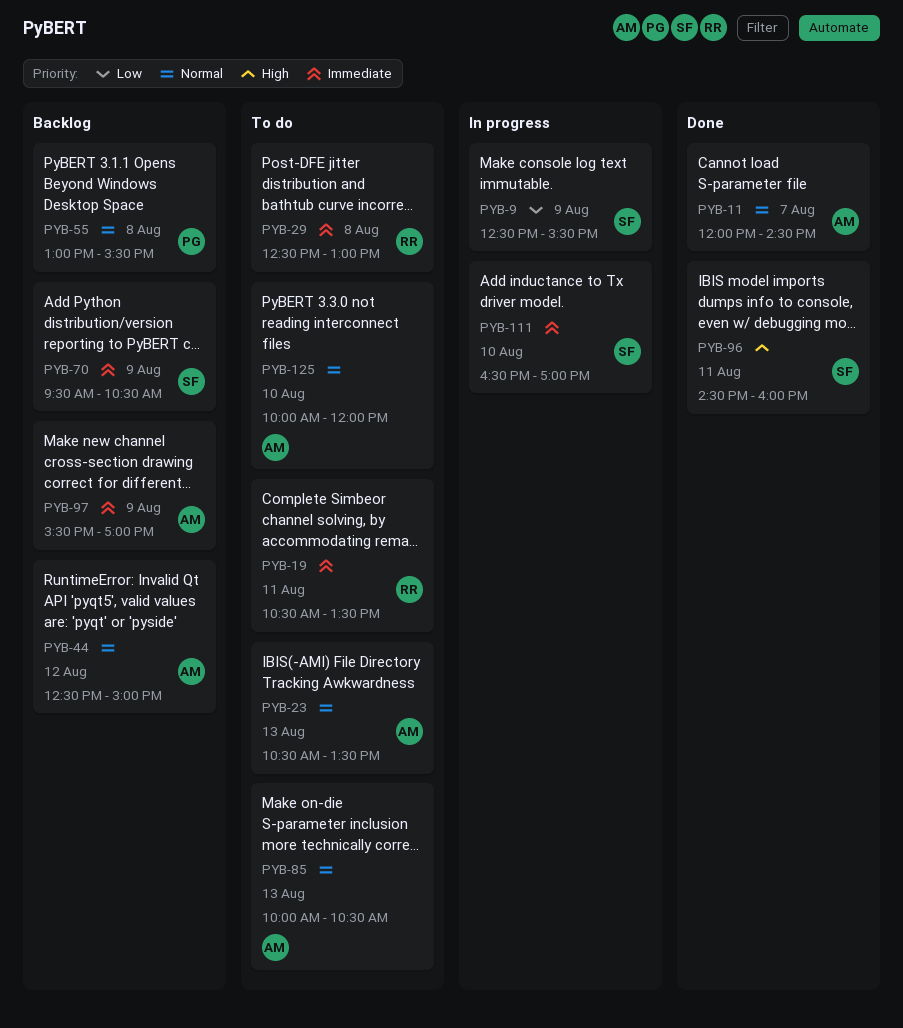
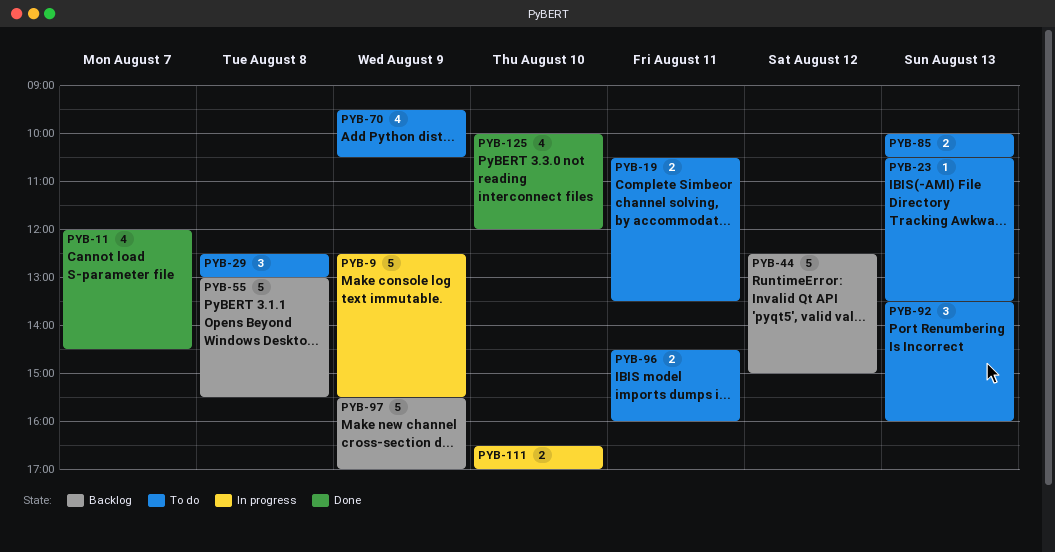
PYB-70, status: Backlog -> To do
PYB-92: none -> present
PYB-96, status: Done -> To do
PYB-125, status: To do -> Done

